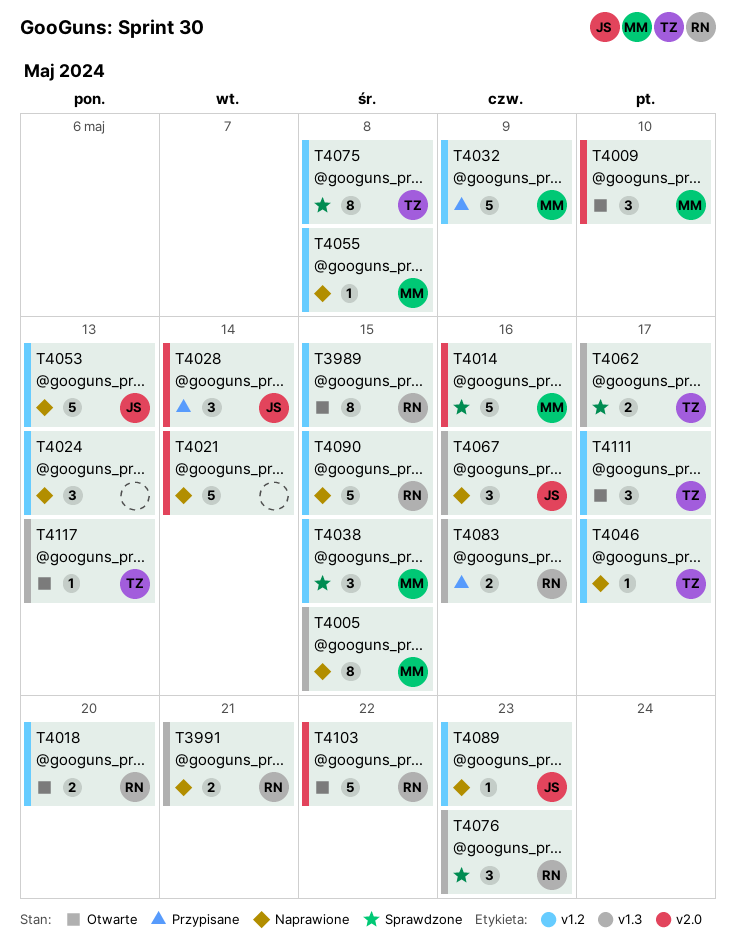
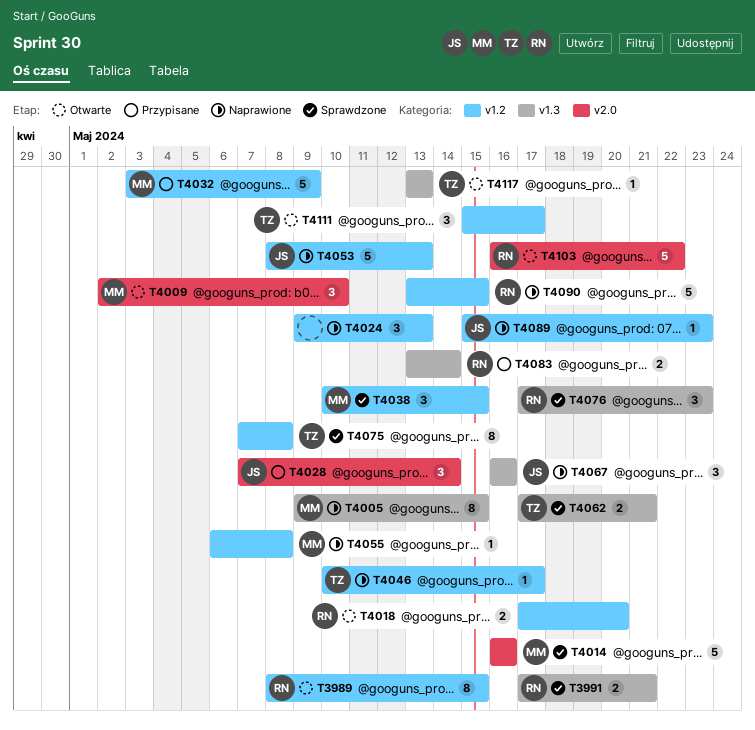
T3991, status: Naprawione -> Sprawdzone
T4021: present -> none
T4062, due: May 17 -> May 21
T4083, due: May 16 -> May 14

